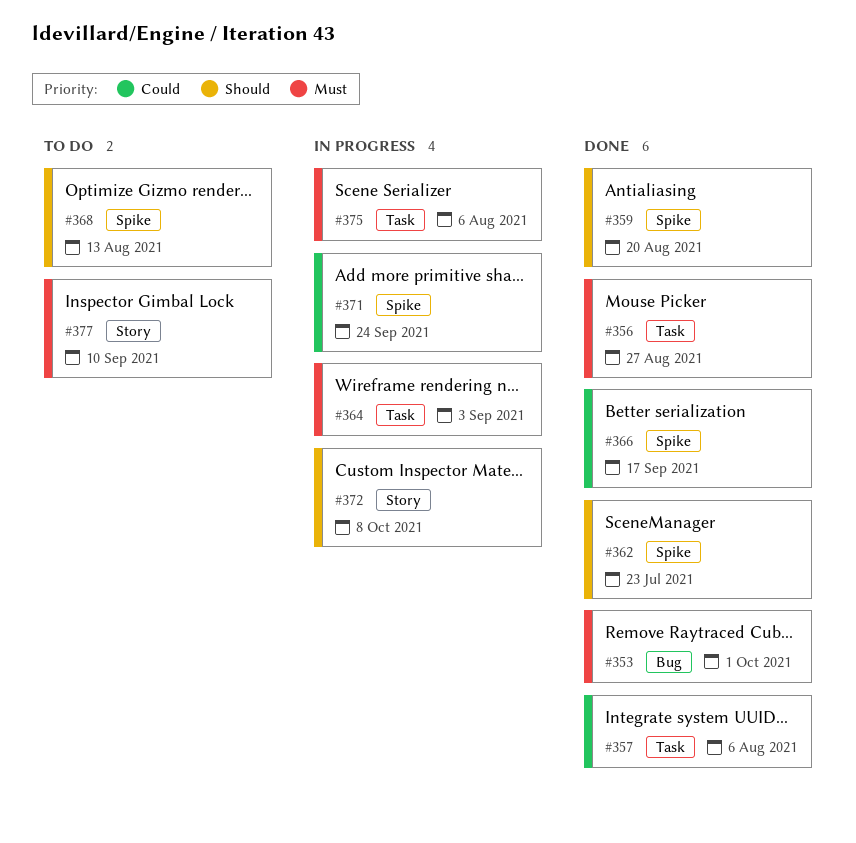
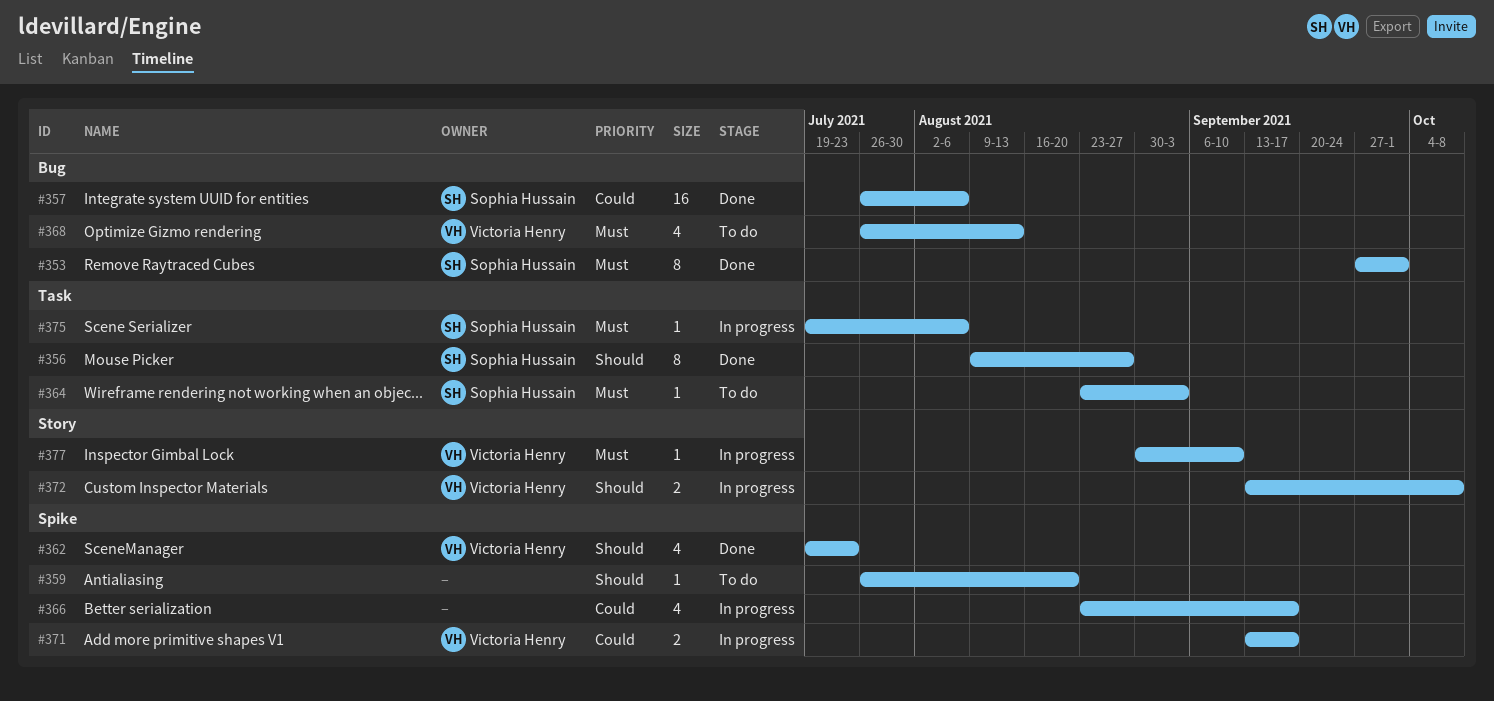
#356, priority: Must -> Should
#357, label: Task -> Bug
#359, status: Done -> To do
#364, status: In progress -> To do
#366, status: Done -> In progress
#368, priority: Should -> Must
#368, label: Spike -> Bug
#371, due: Sep 24 -> Sep 17
#377, status: To do -> In progress

